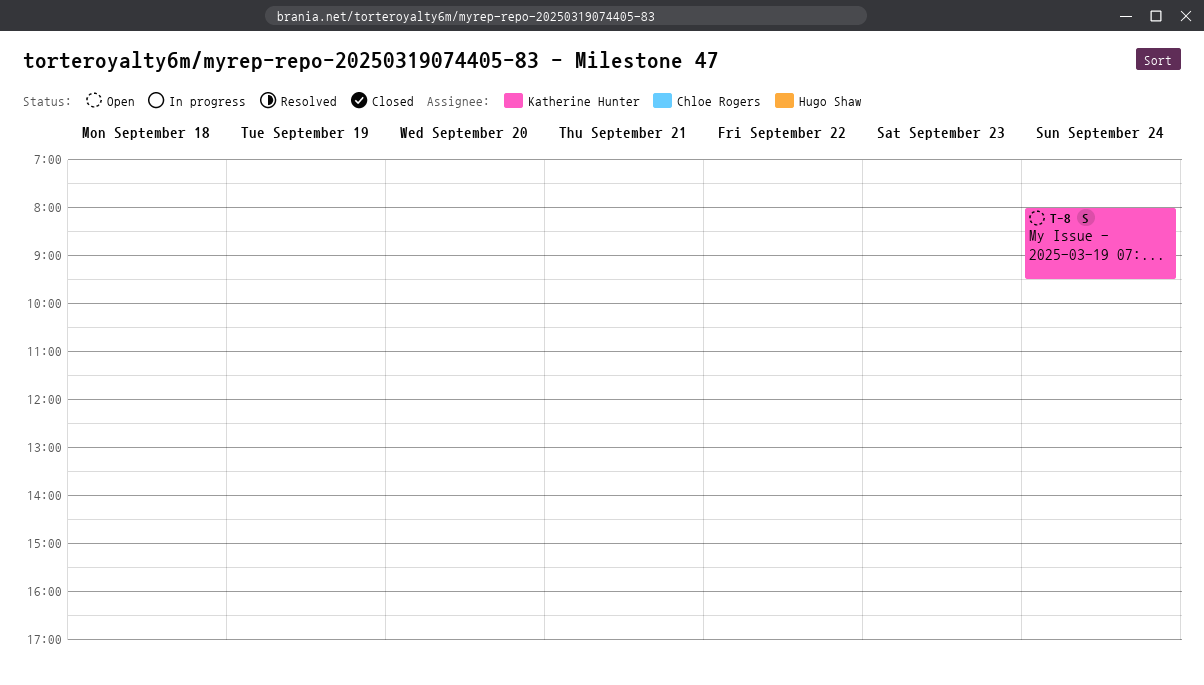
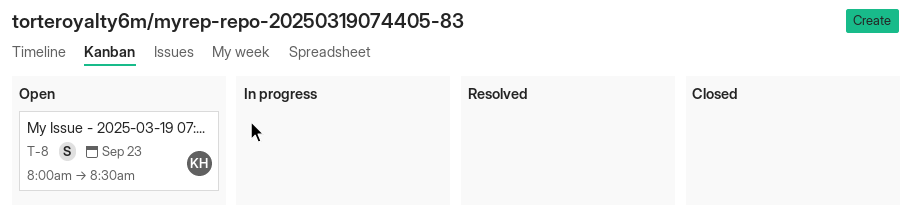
T-8, day: Sep 24 -> Sep 23
T-8, ends: 09:30 -> 08:30

